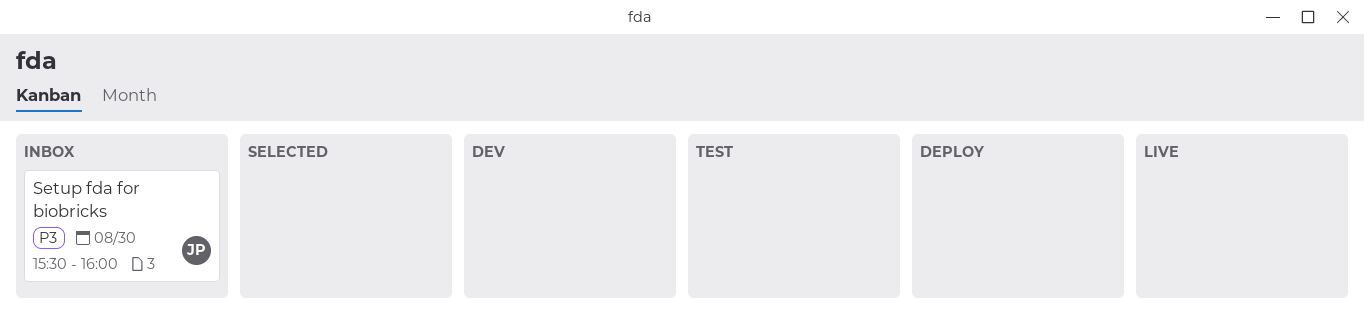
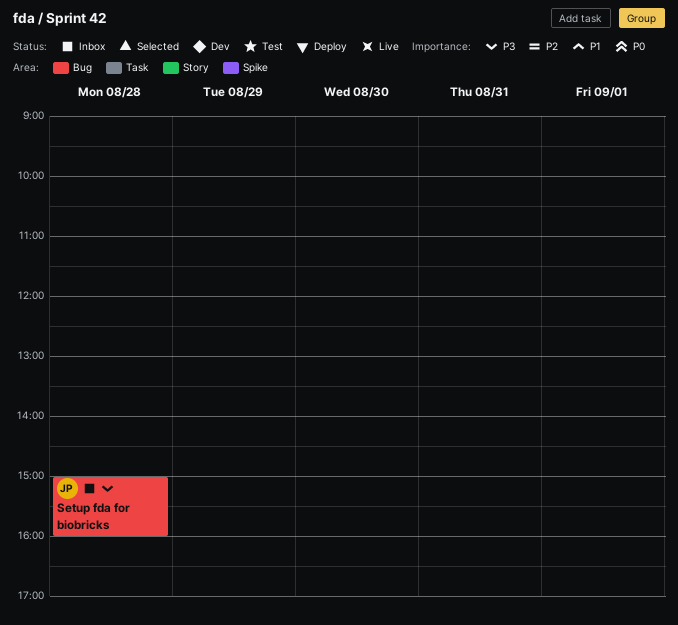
Setup fda for biobricks, day: Aug 30 -> Aug 28
Setup fda for biobricks, begins: 15:30 -> 15:00

